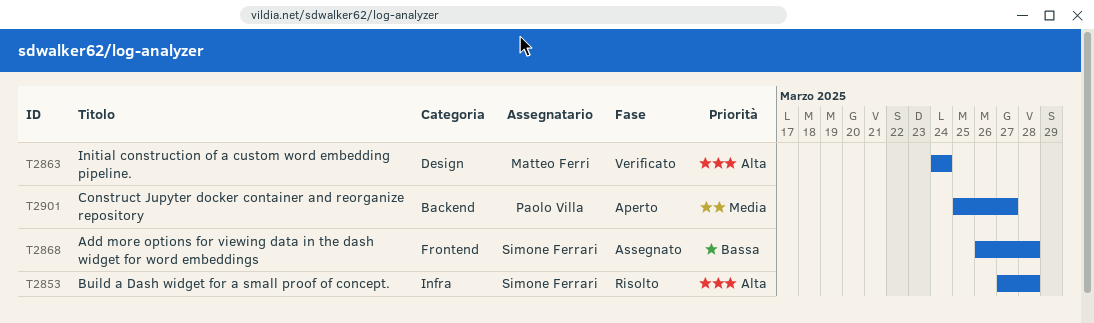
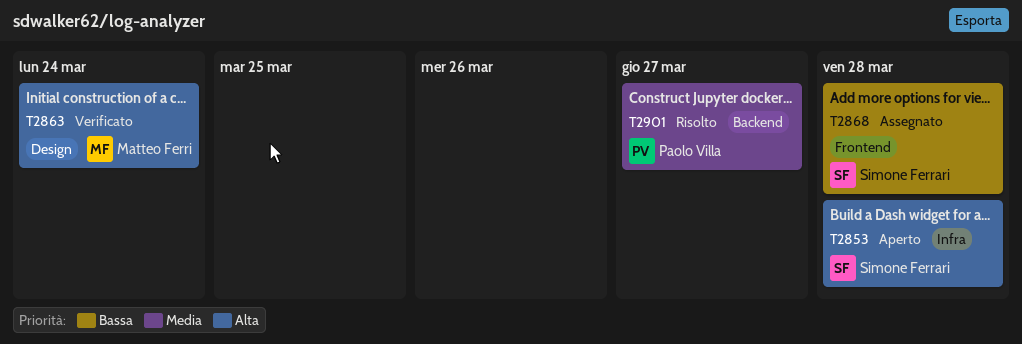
T2853, status: Risolto -> Aperto
T2901, status: Aperto -> Risolto

